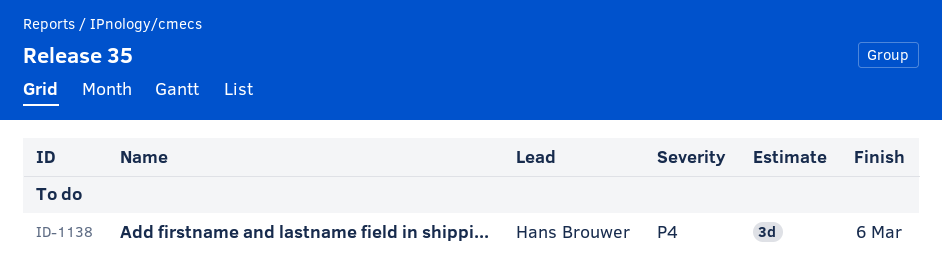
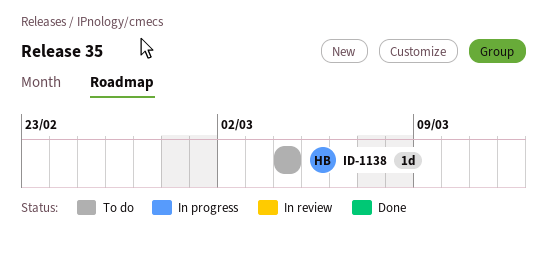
ID-1138, estimate: 3d -> 1d
ID-1138, due: Mar 6 -> Mar 4

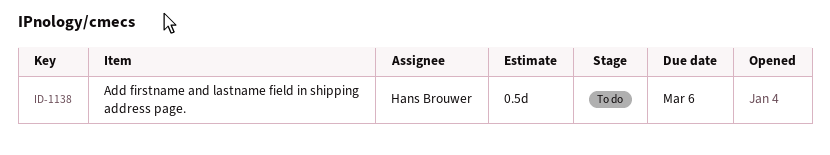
ID-1138, estimate: 1d -> 0.5d
ID-1138, due: Mar 4 -> Mar 6

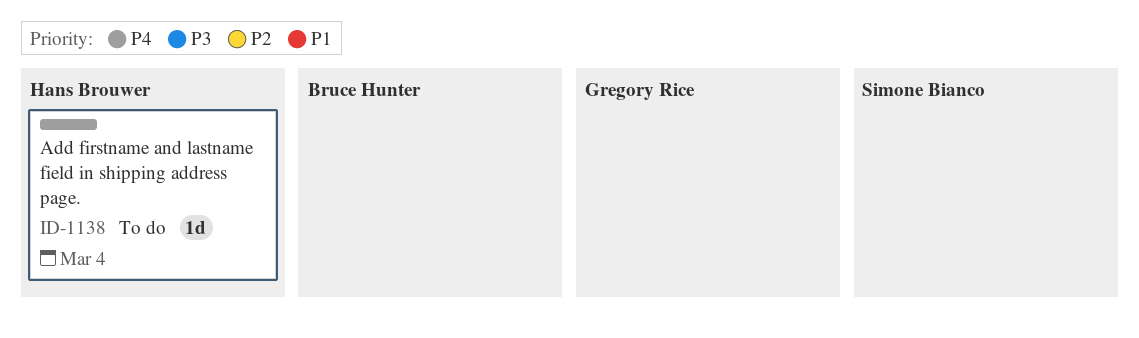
ID-1138, estimate: 0.5d -> 1d
ID-1138, due: Mar 6 -> Mar 4

